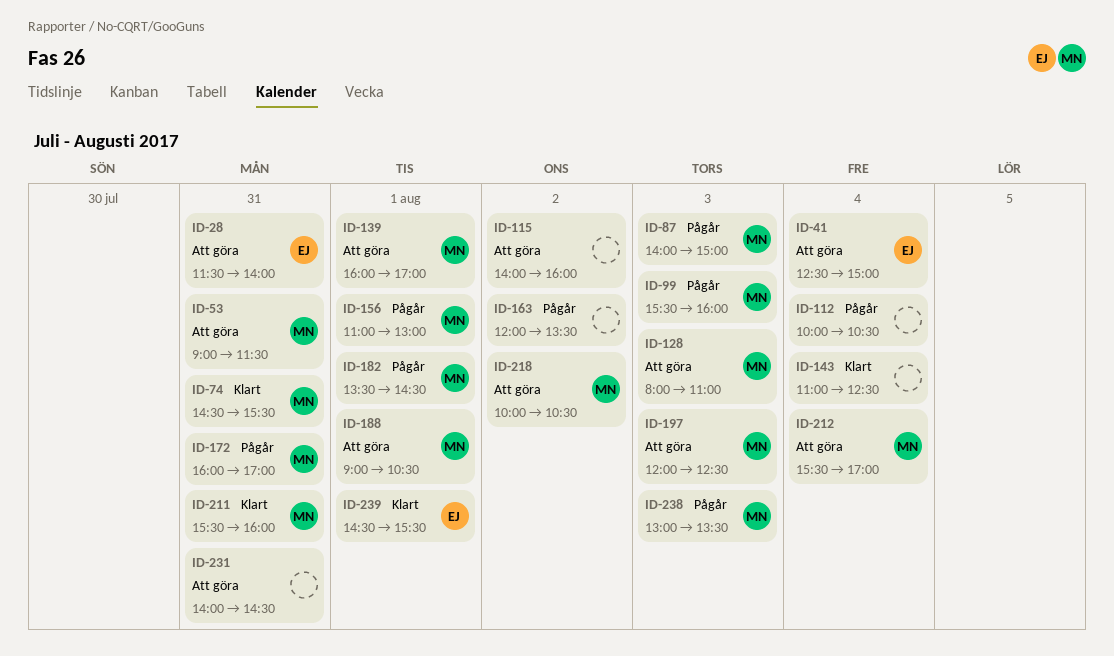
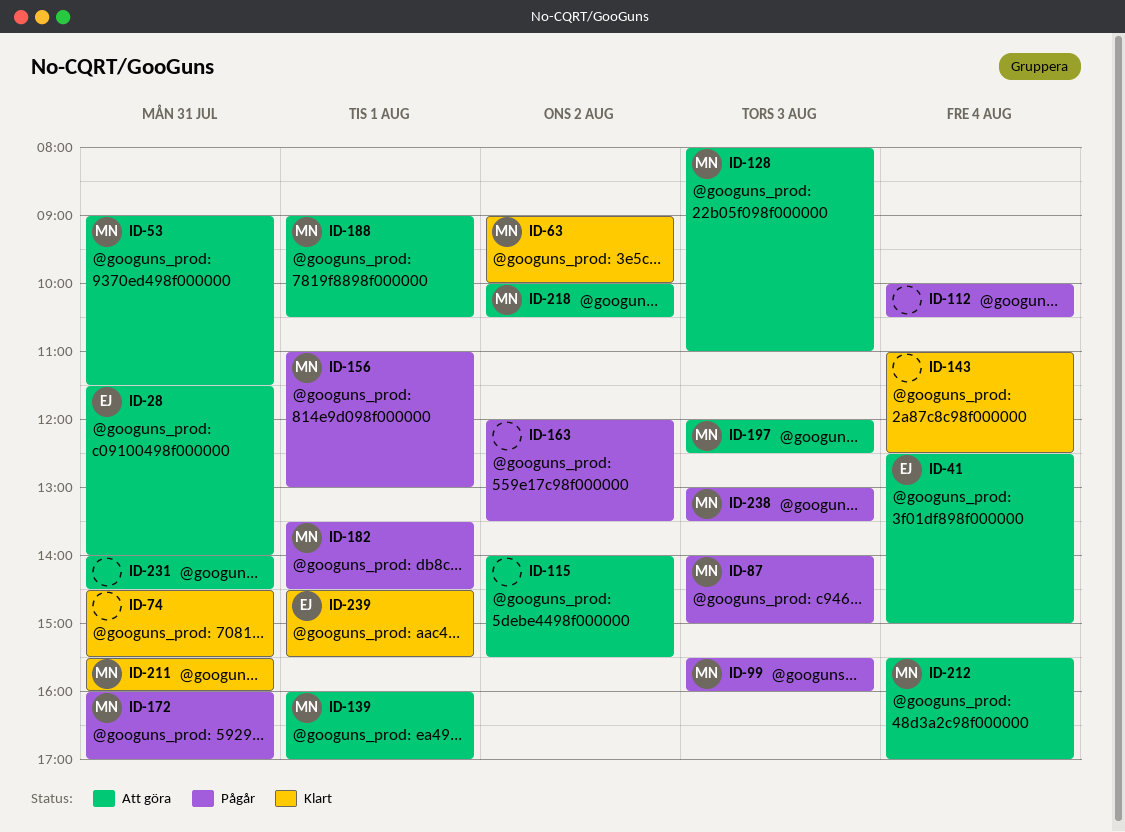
ID-63: none -> present
ID-74, owner: MN -> none
ID-115, ends: 16:00 -> 15:30

